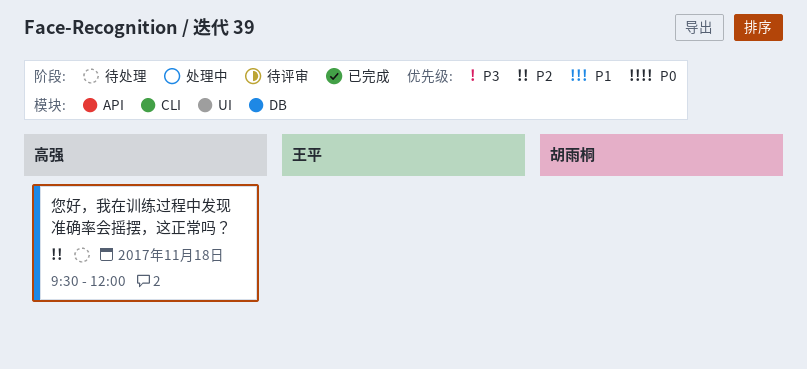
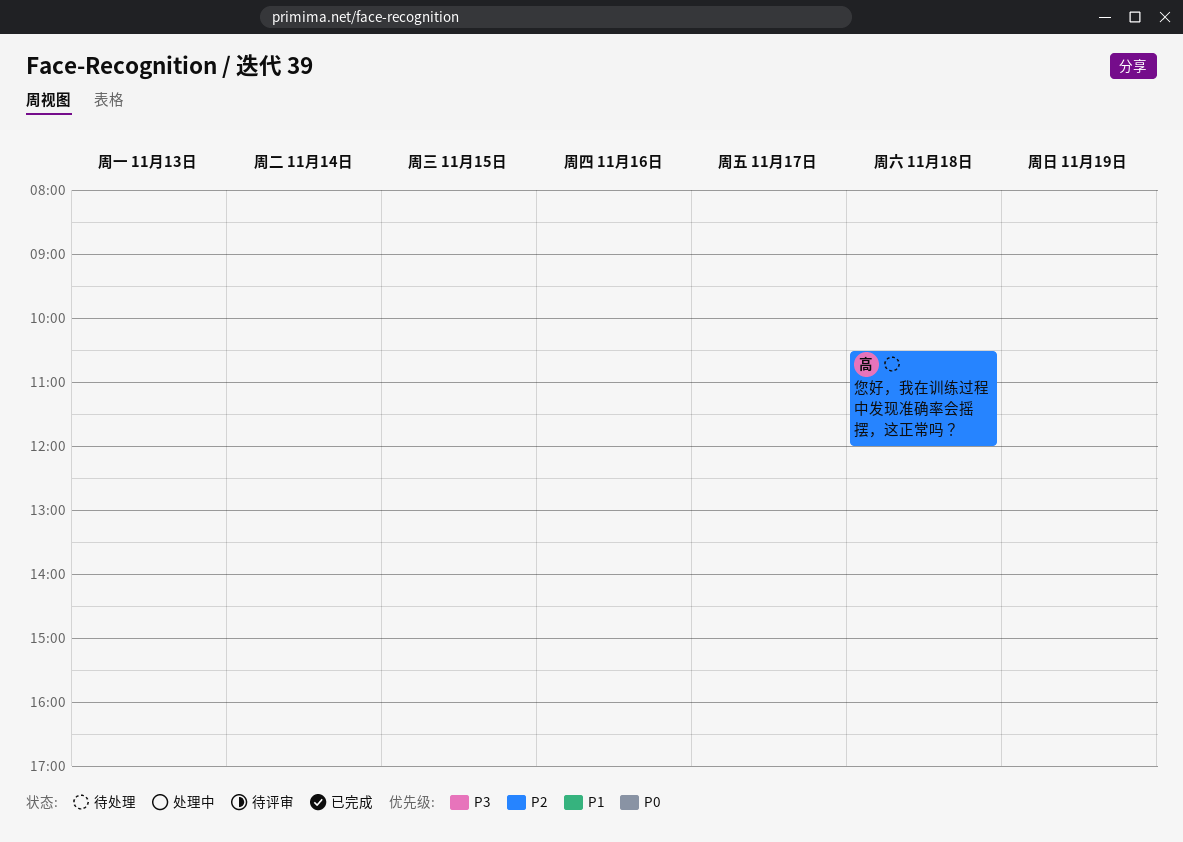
您好，我在训练过程中发现准确率会摇摆，这正常吗？, begins: 09:30 -> 10:30

